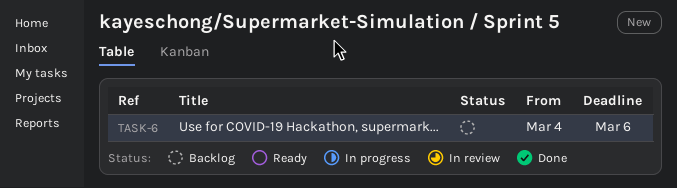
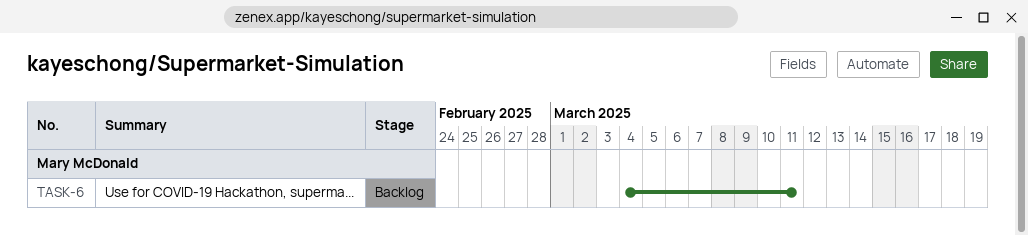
TASK-6, due: Mar 6 -> Mar 11

